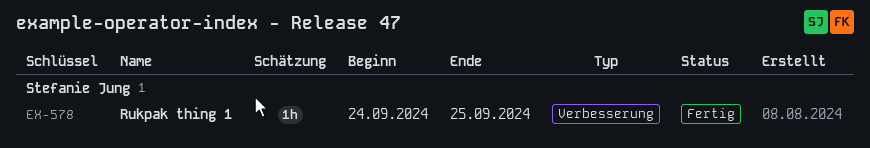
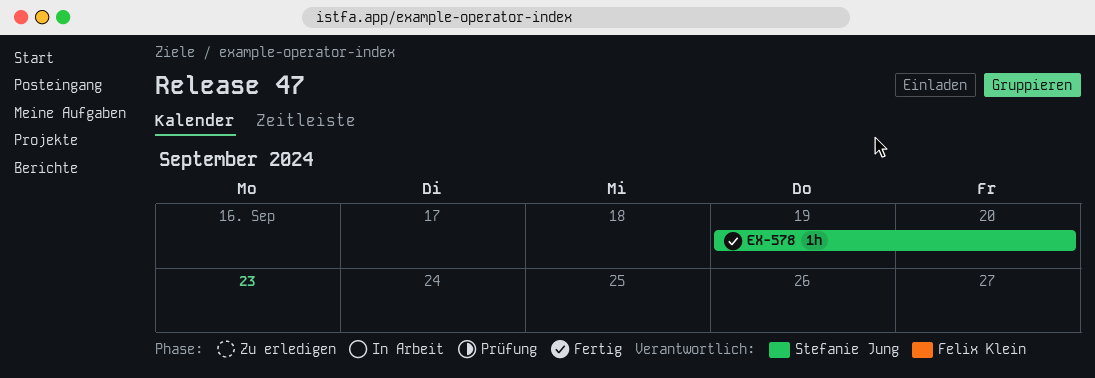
EX-578, start: Sep 24 -> Sep 19
EX-578, due: Sep 25 -> Sep 20

